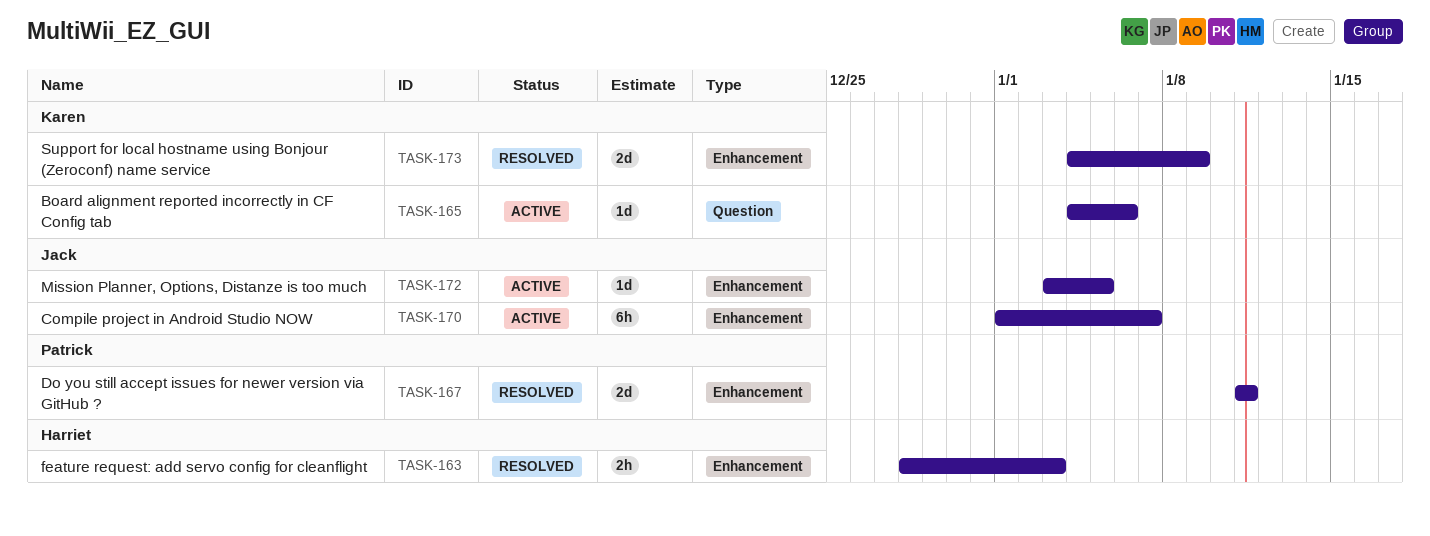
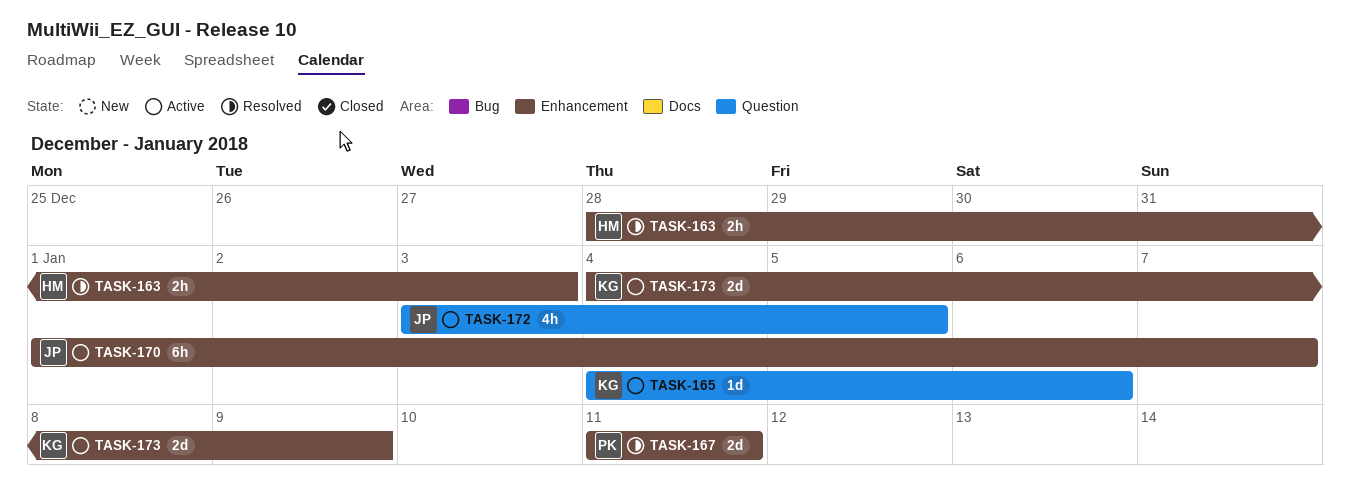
TASK-172, label: Enhancement -> Question
TASK-172, estimate: 1d -> 4h
TASK-173, status: Resolved -> Active

